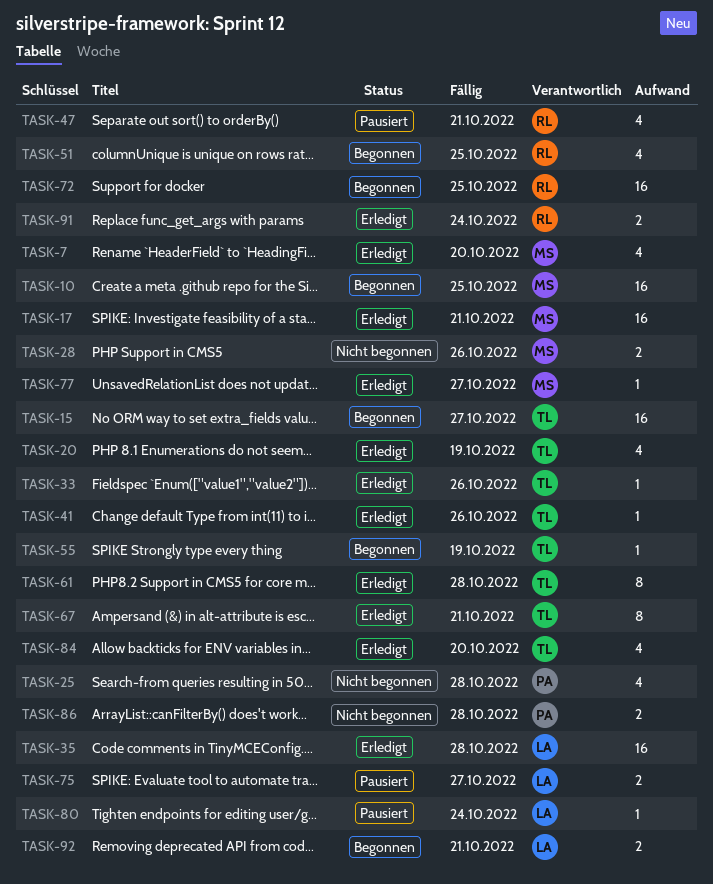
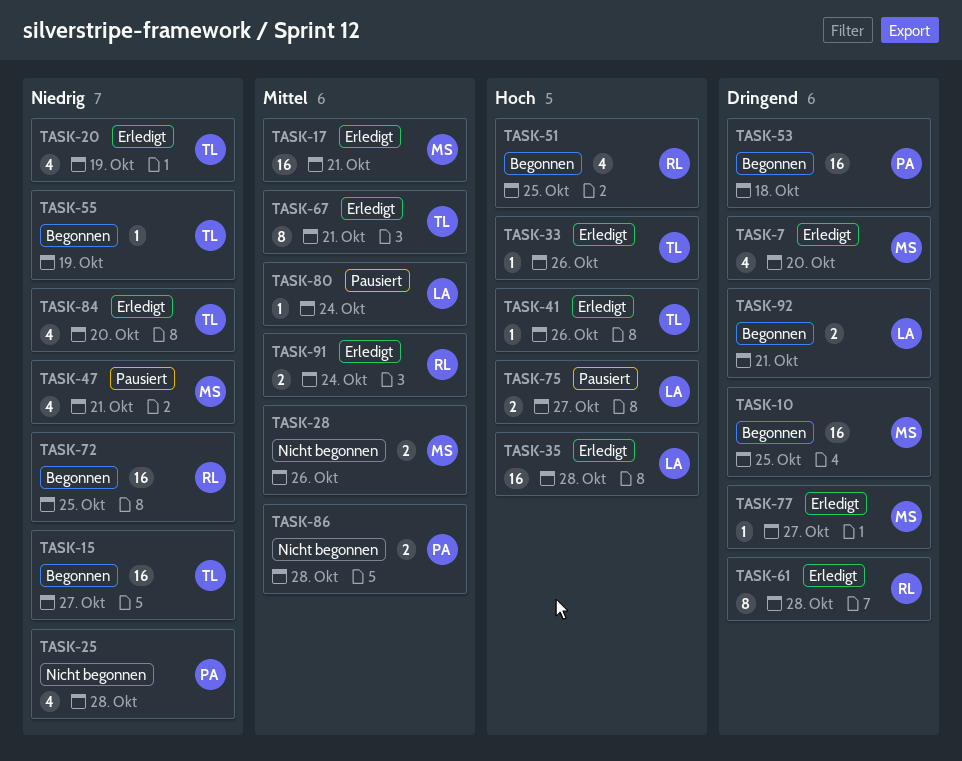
TASK-47, owner: RL -> MS
TASK-53: none -> present
TASK-61, owner: TL -> RL

